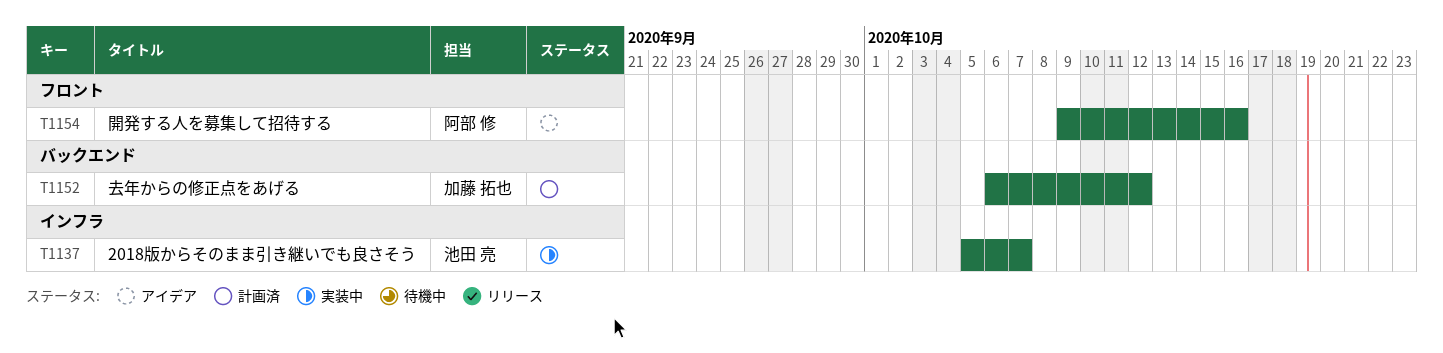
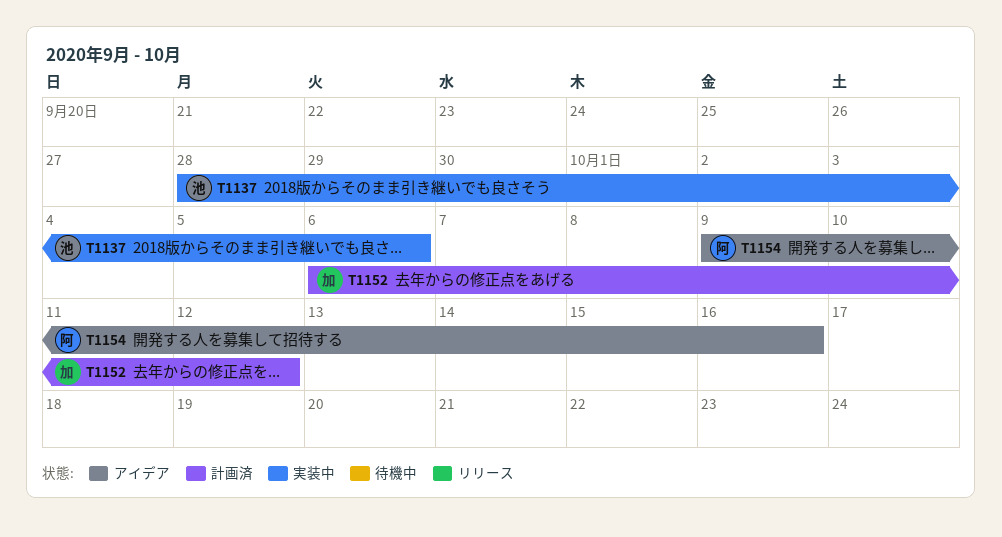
T1137, start: Oct 5 -> Sep 28
T1137, due: Oct 7 -> Oct 6

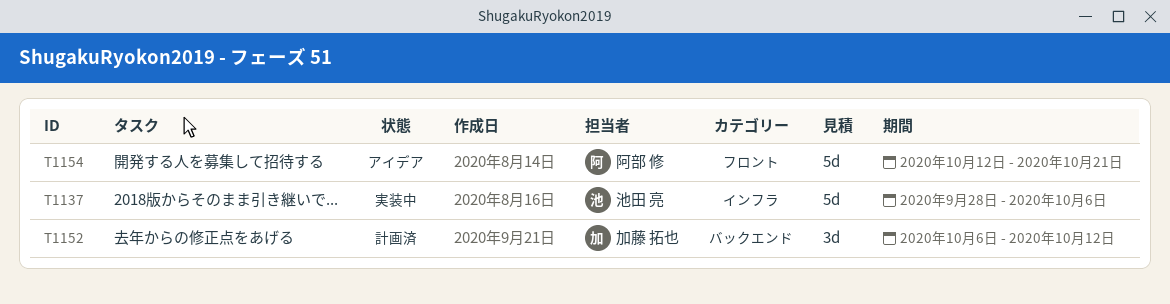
T1154, start: Oct 9 -> Oct 12
T1154, due: Oct 16 -> Oct 21

